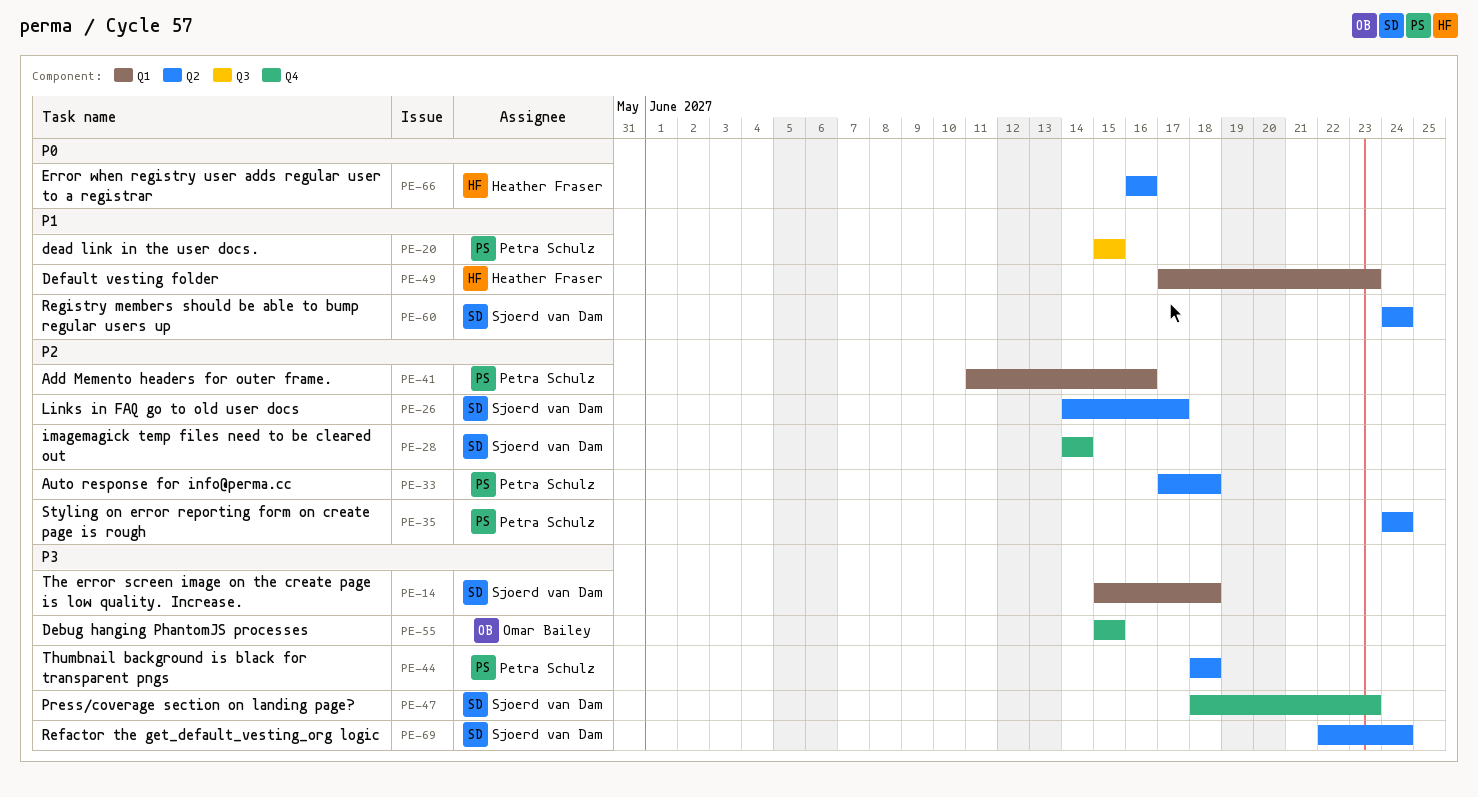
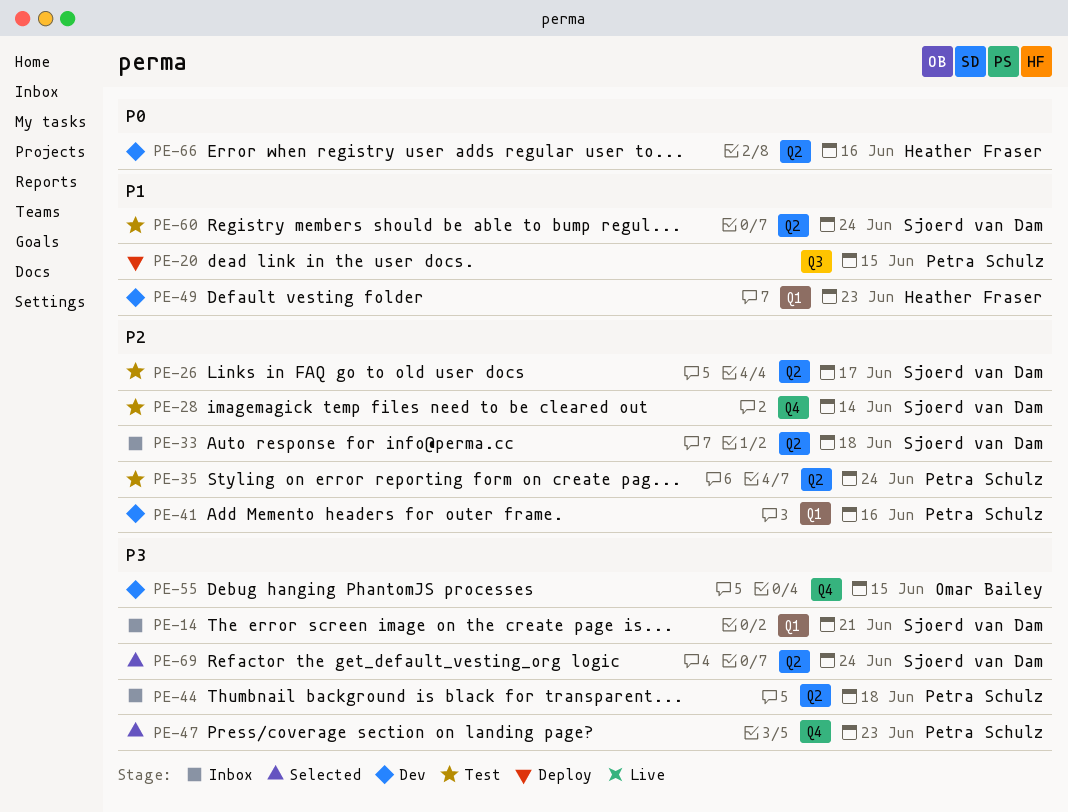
PE-14, due: Jun 18 -> Jun 21
PE-33, owner: Petra Schulz -> Sjoerd van Dam
PE-47, owner: Sjoerd van Dam -> Petra Schulz

